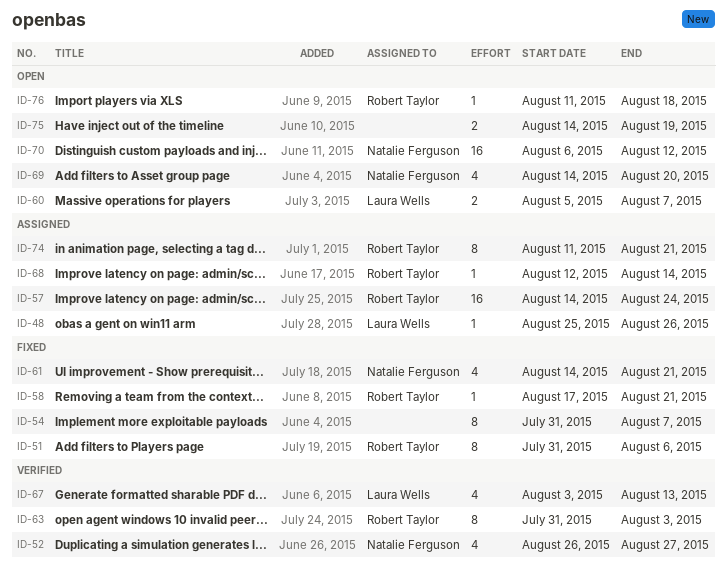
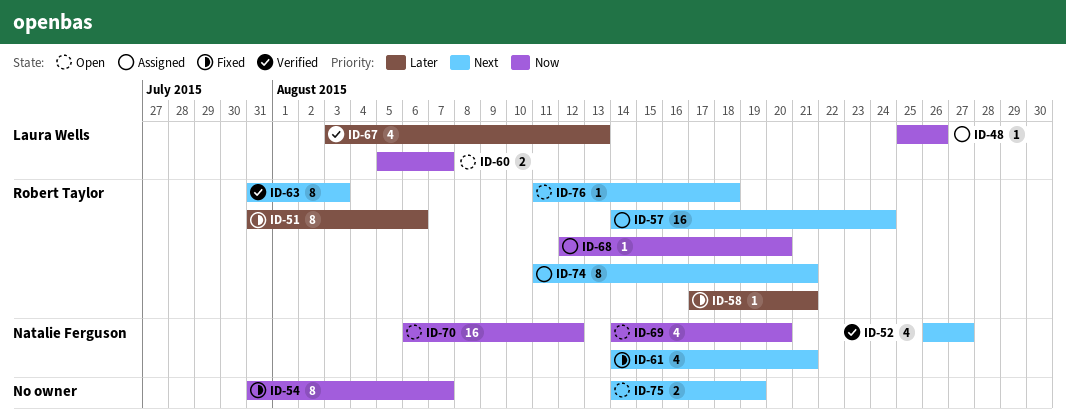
ID-68, due: Aug 14 -> Aug 20

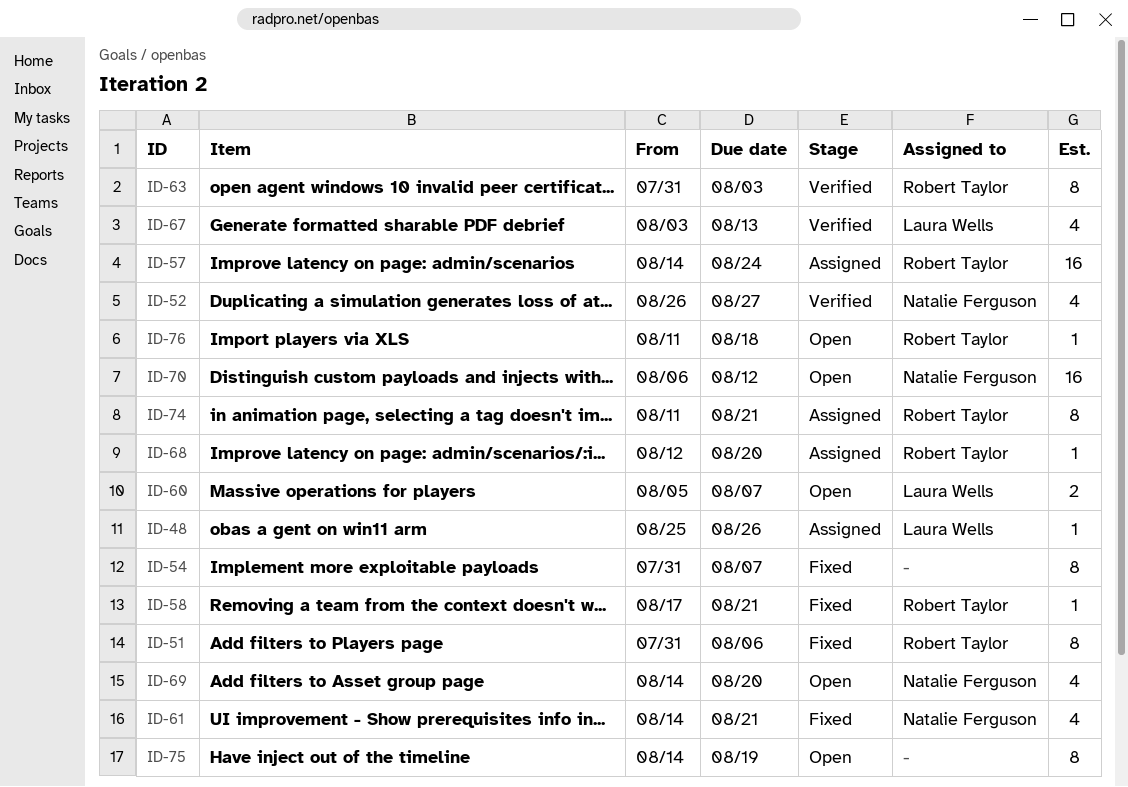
ID-75, estimate: 2 -> 8

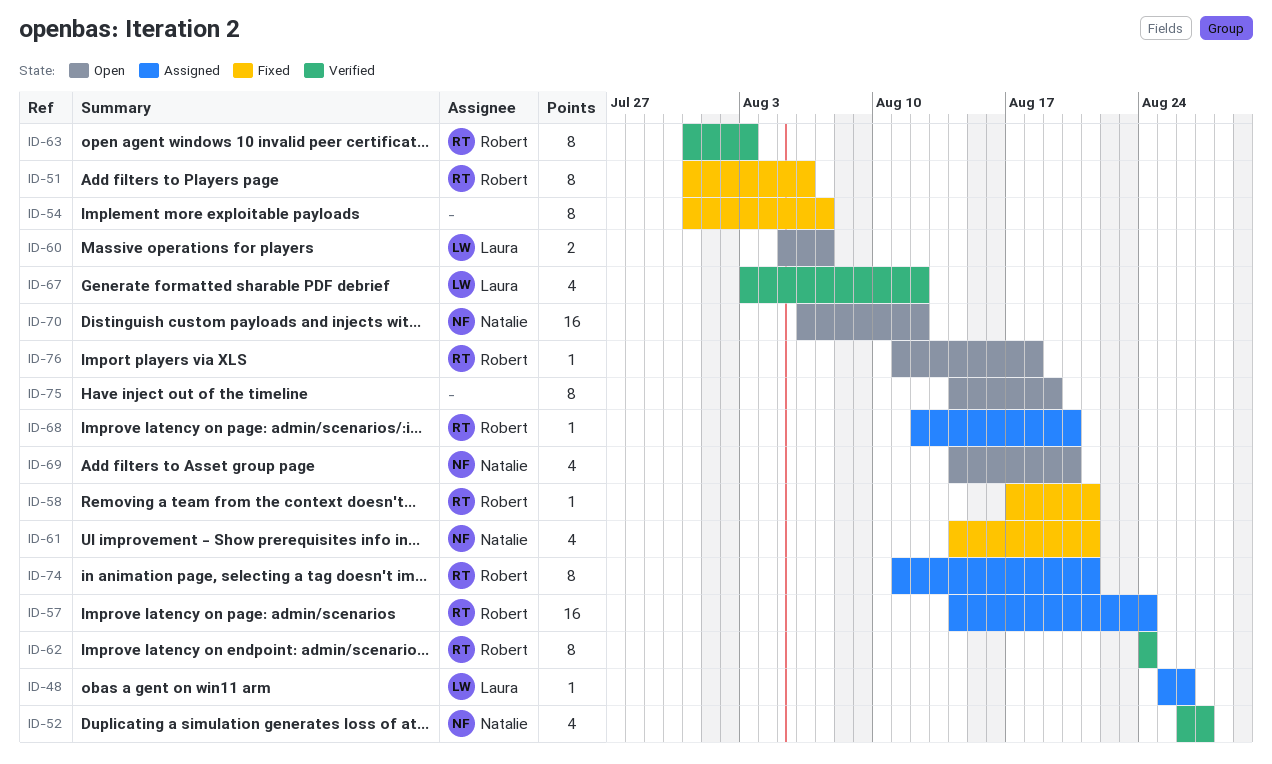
ID-62: none -> present
ID-67, due: Aug 13 -> Aug 12

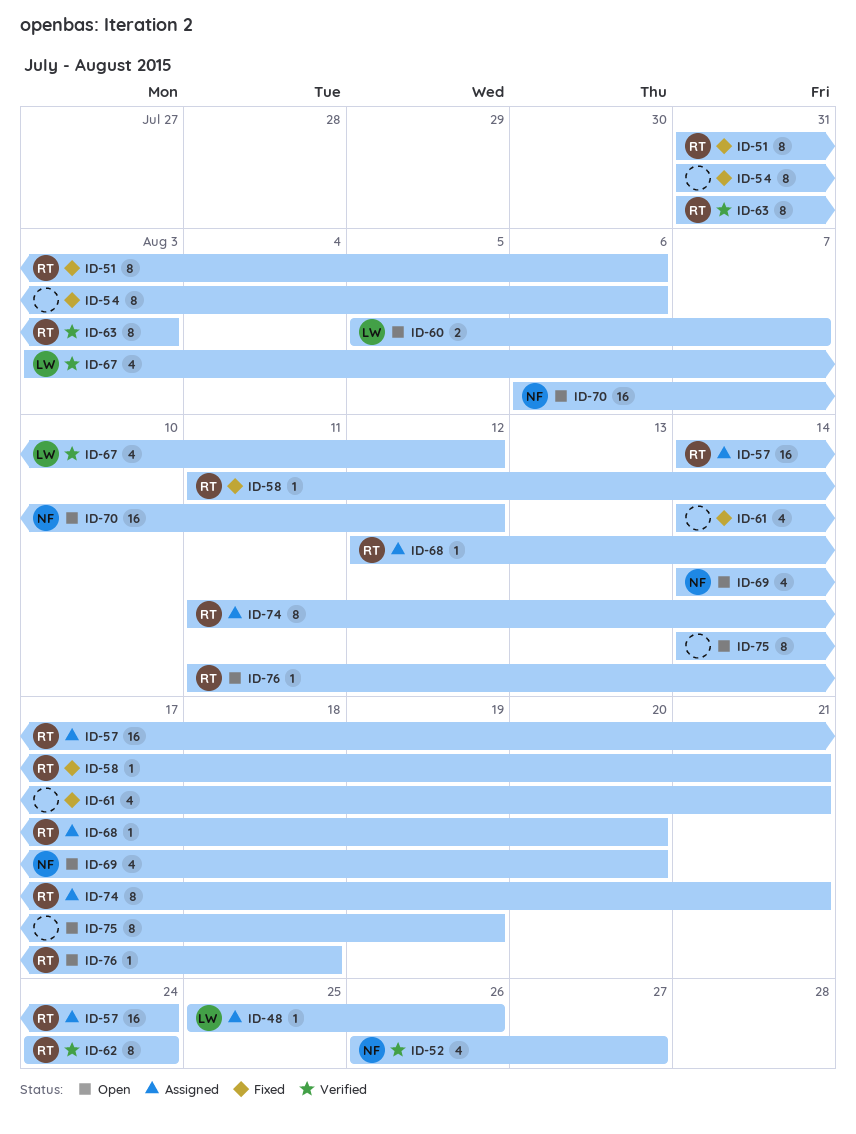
ID-54, due: Aug 7 -> Aug 6
ID-58, start: Aug 17 -> Aug 11
ID-61, owner: Natalie -> none

